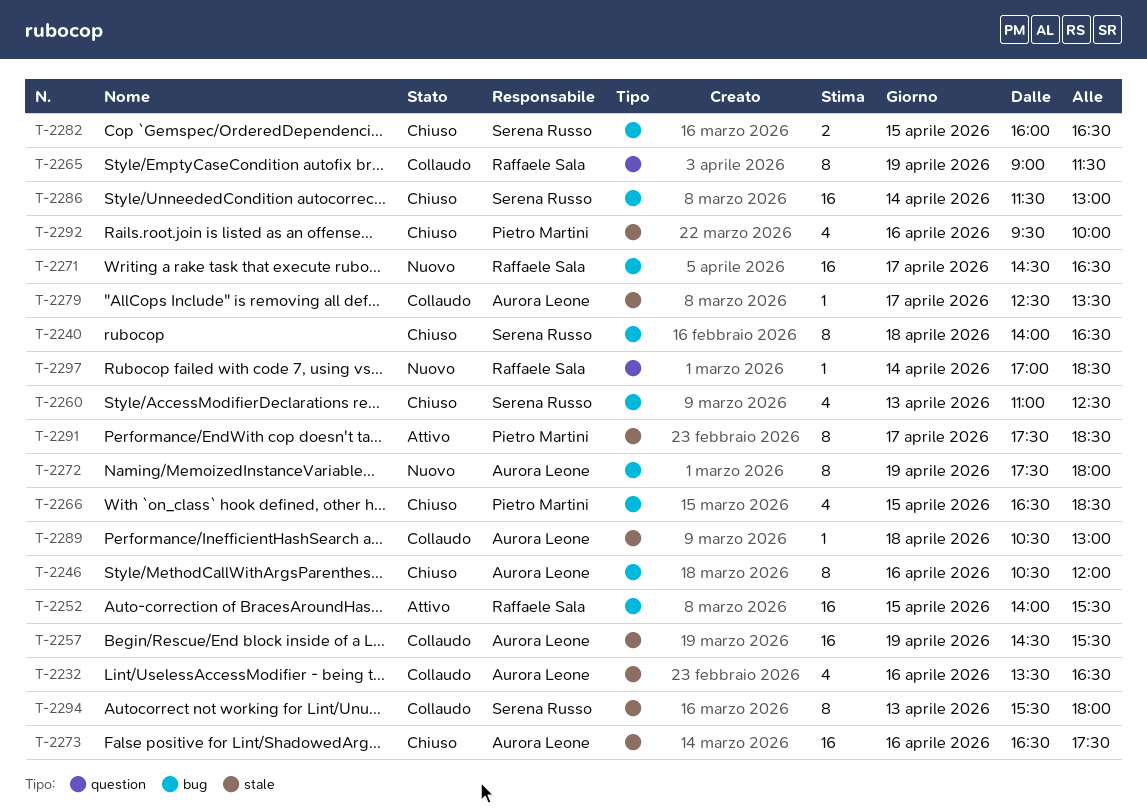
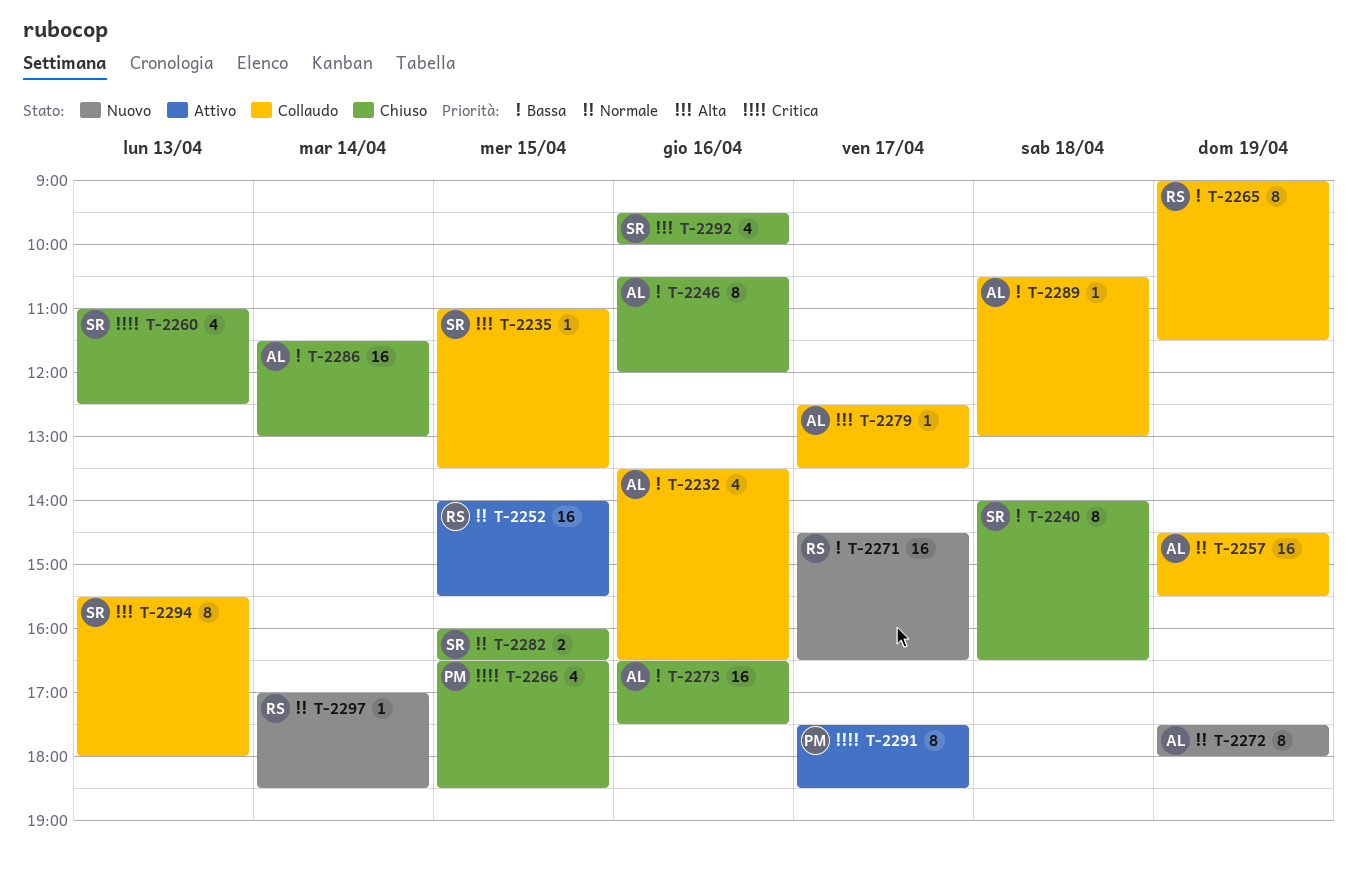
T-2235: none -> present
T-2286, owner: Serena Russo -> Aurora Leone
T-2292, owner: Pietro Martini -> Serena Russo

